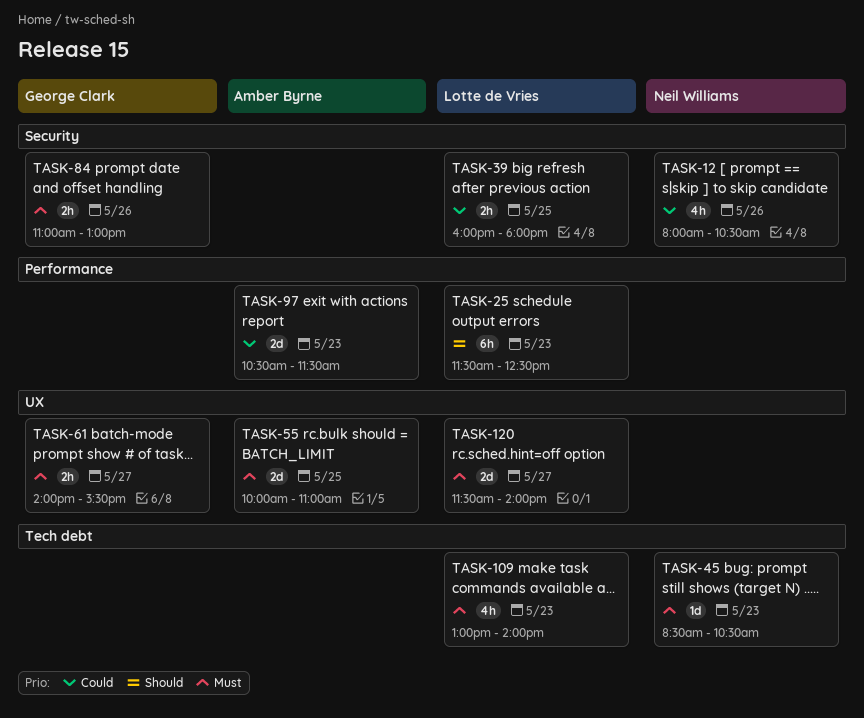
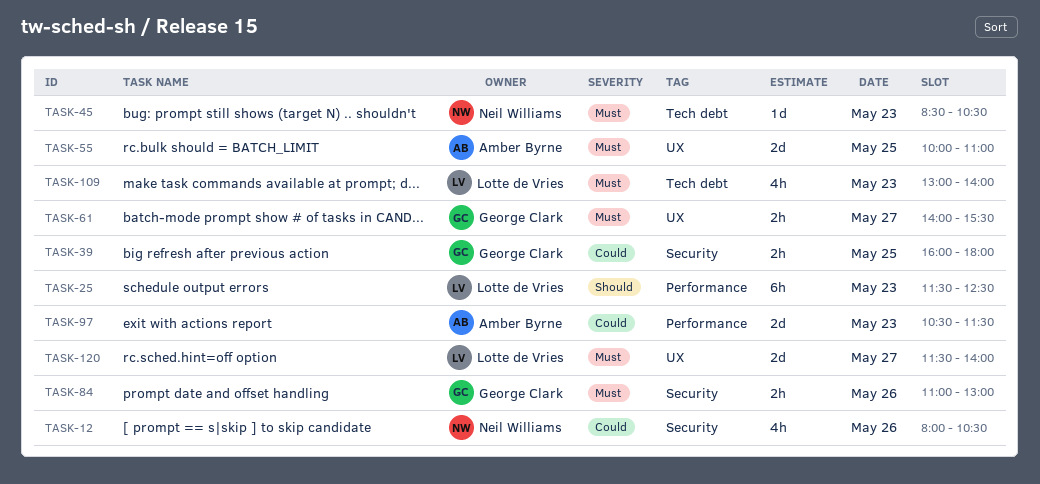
TASK-39, owner: Lotte de Vries -> George Clark

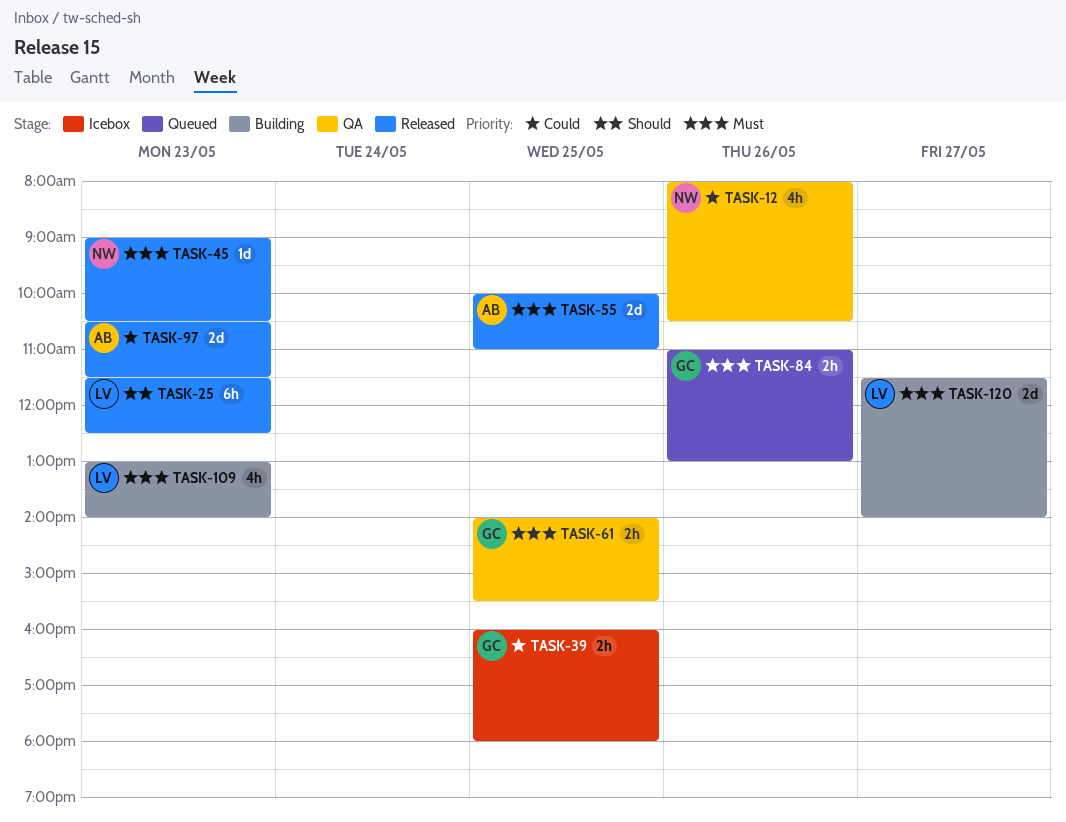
TASK-45, begins: 08:30 -> 09:00
TASK-61, day: May 27 -> May 25

